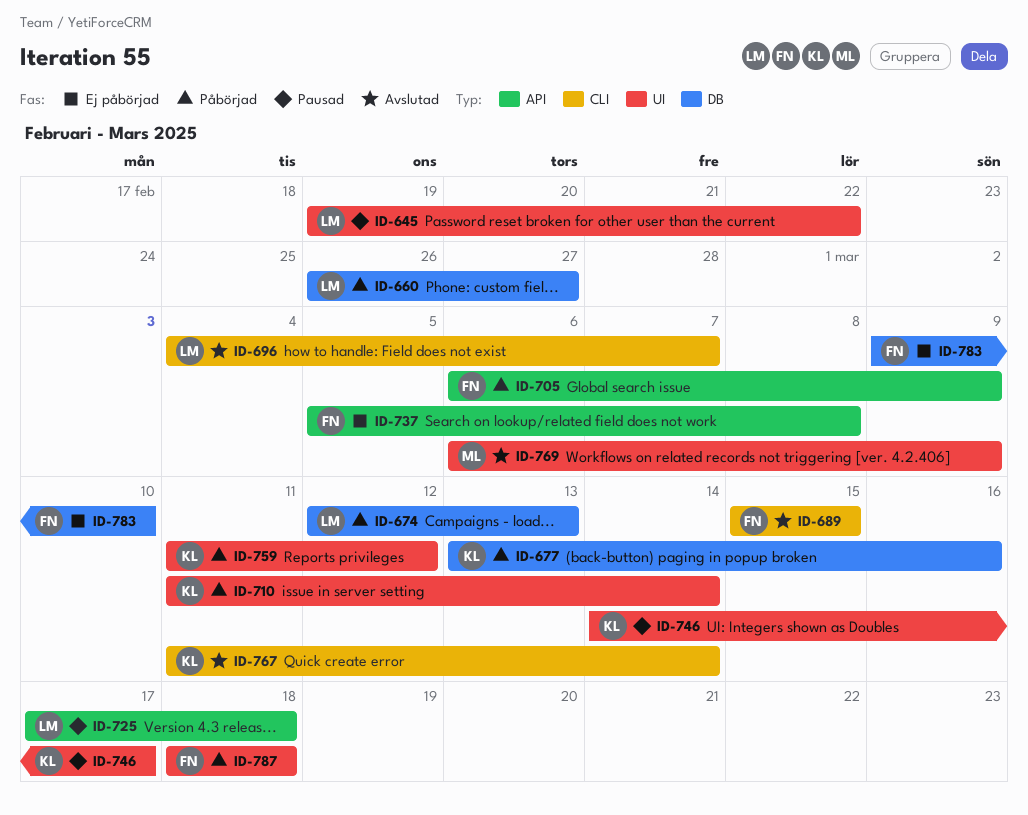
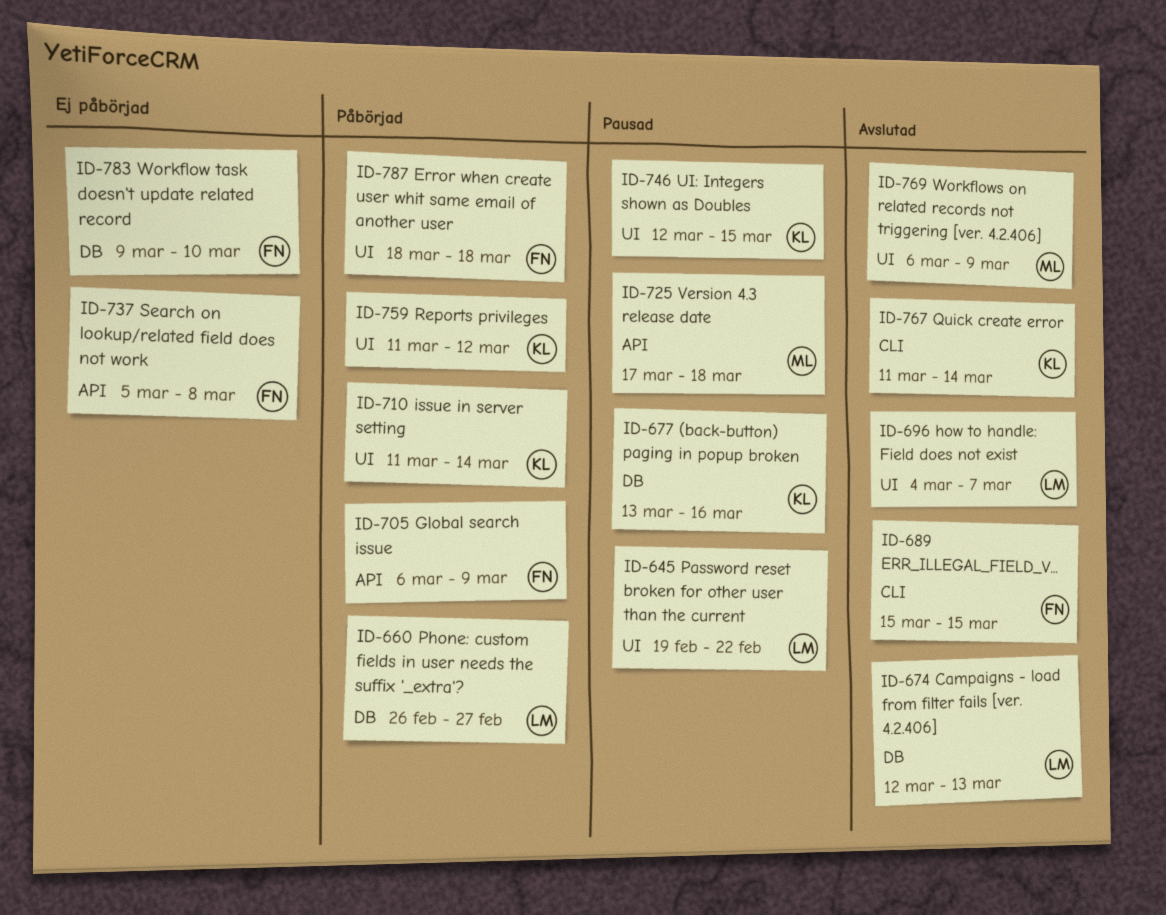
ID-674, status: Påbörjad -> Avslutad
ID-677, status: Påbörjad -> Pausad
ID-696, label: CLI -> UI
ID-725, owner: LM -> ML
ID-746, start: Mar 14 -> Mar 12
ID-746, due: Mar 17 -> Mar 15

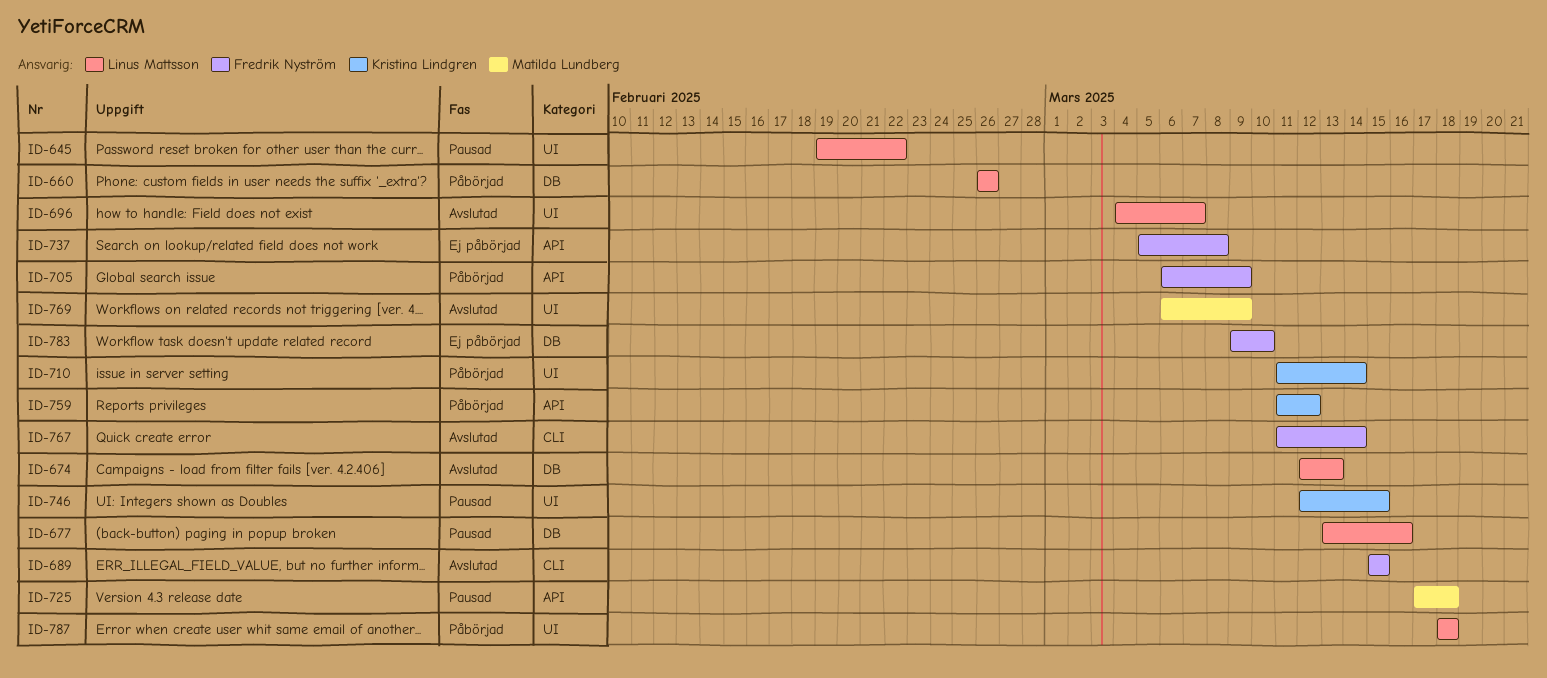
ID-660, due: Feb 27 -> Feb 26
ID-677, owner: Kristina Lindgren -> Linus Mattsson
ID-759, label: UI -> API
ID-767, owner: Kristina Lindgren -> Fredrik Nyström
ID-787, owner: Fredrik Nyström -> Linus Mattsson

